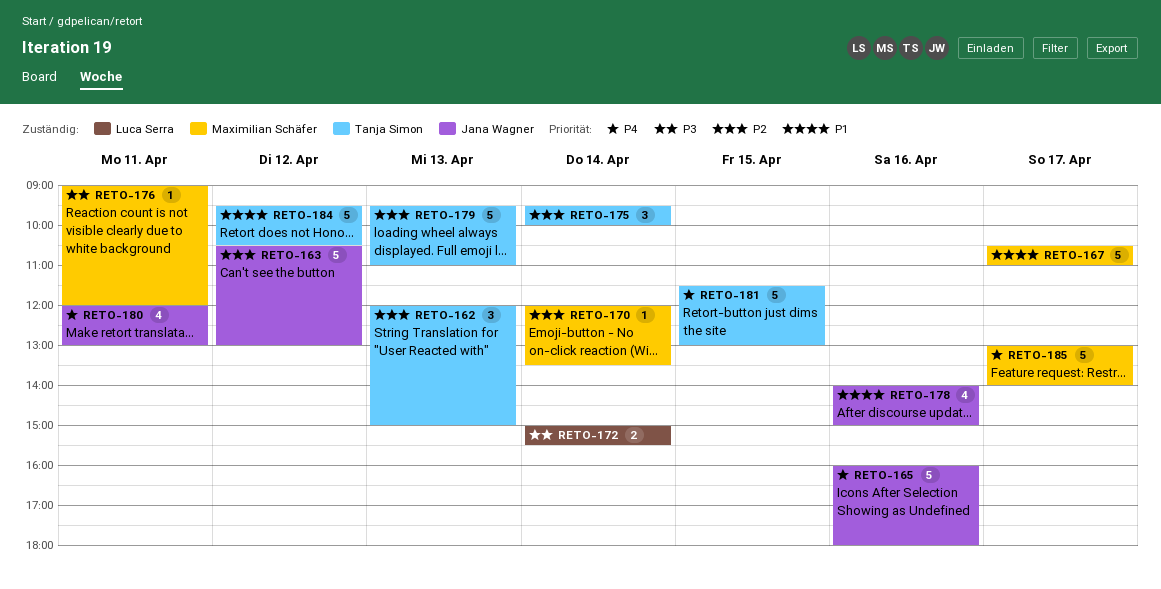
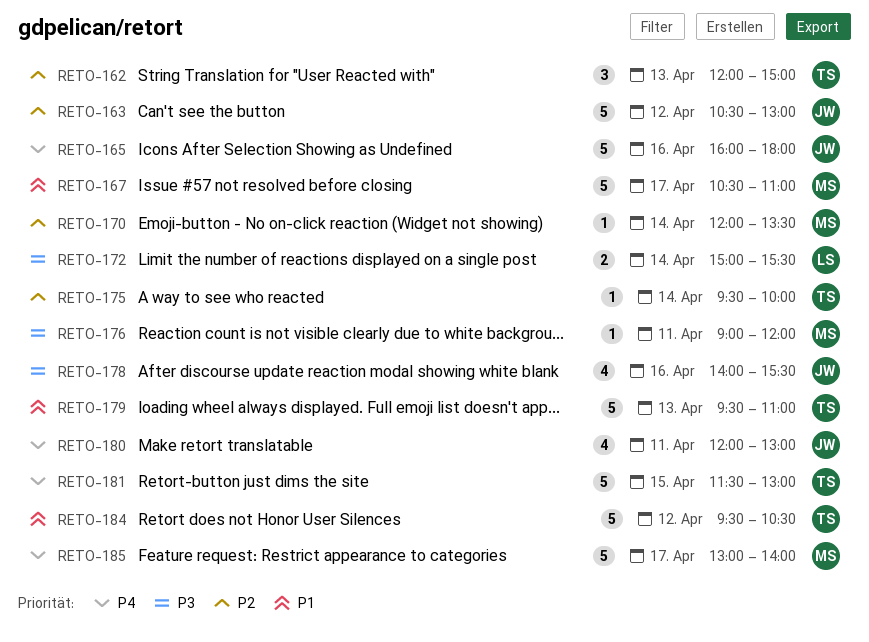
RETO-175, estimate: 3 -> 1
RETO-178, priority: P1 -> P3
RETO-178, ends: 15:00 -> 15:30
RETO-179, priority: P2 -> P1

